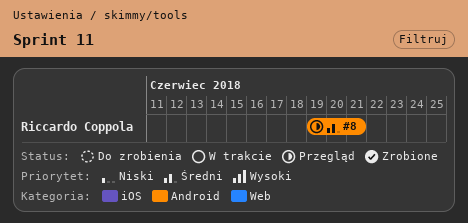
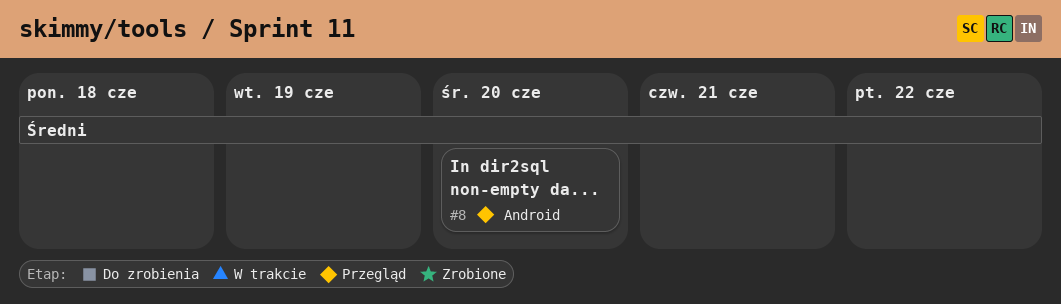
#8, due: Jun 21 -> Jun 20

